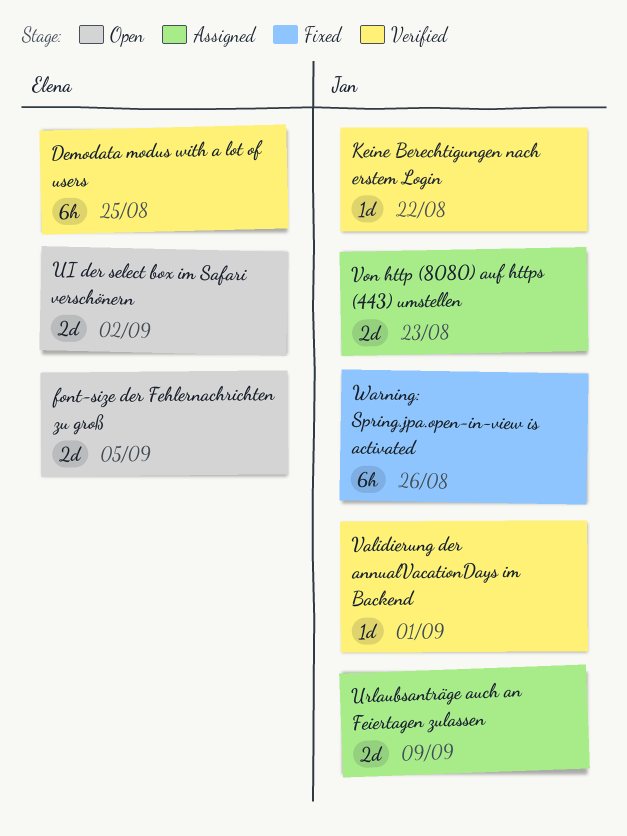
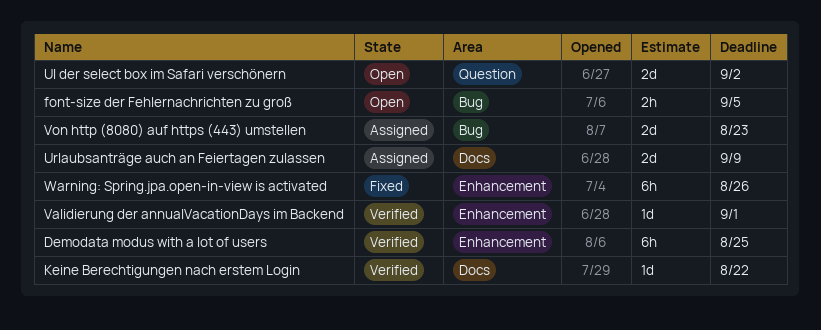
font-size der Fehlernachrichten zu groß, estimate: 2d -> 2h

